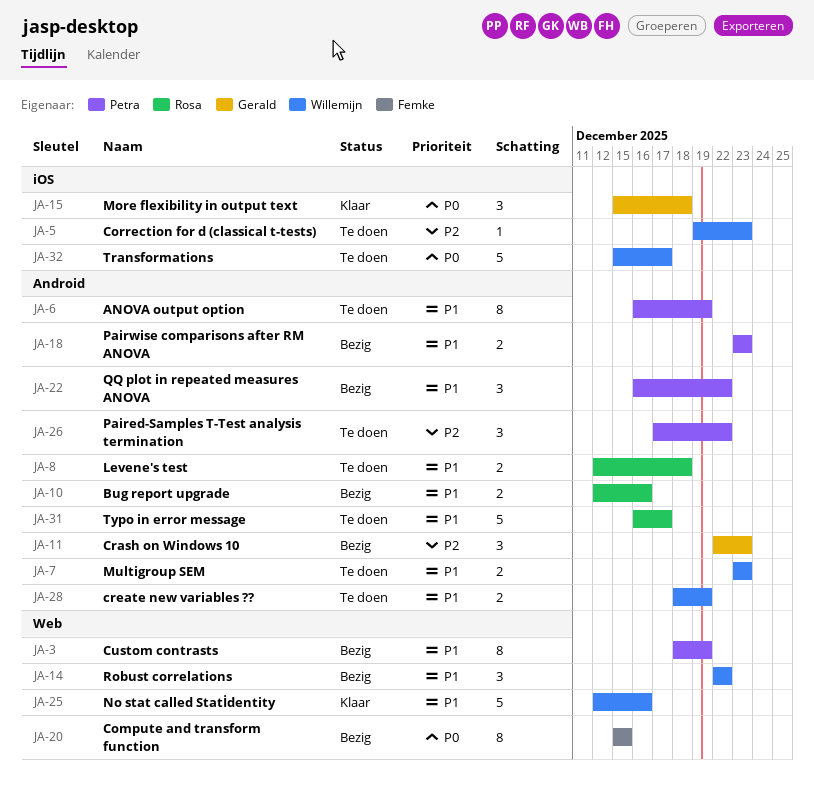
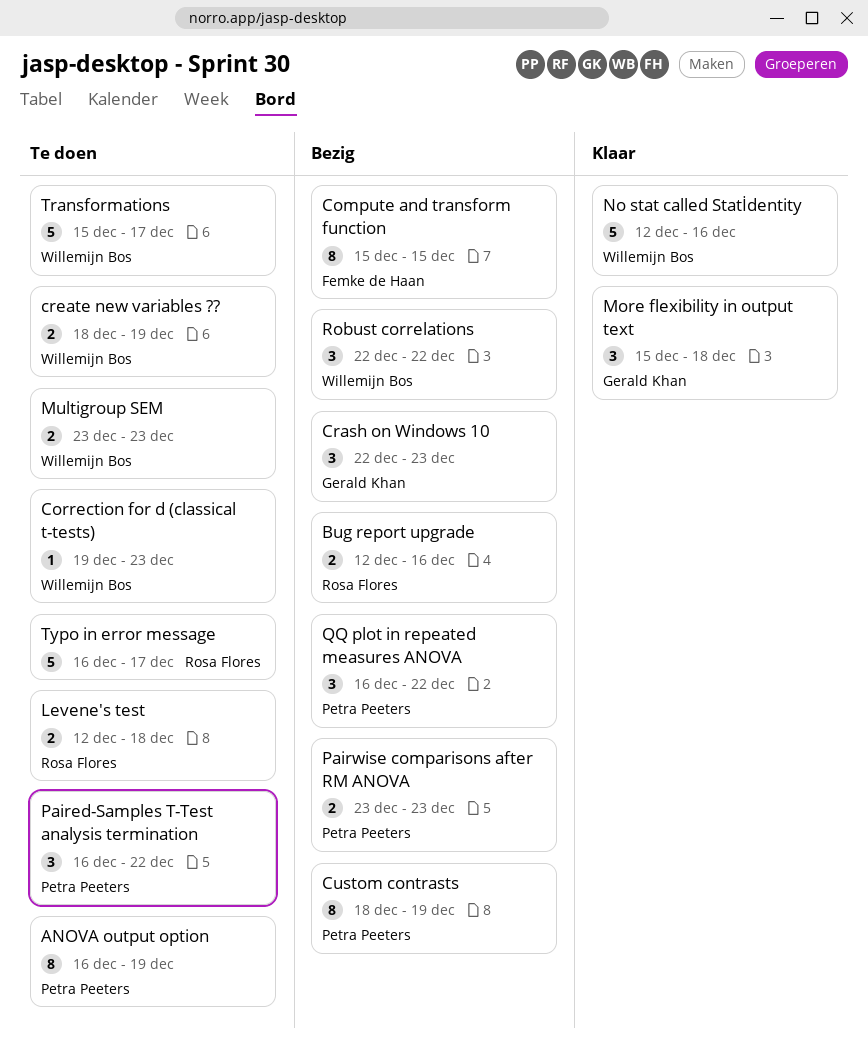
Paired-Samples T-Test analysis termination, start: Dec 17 -> Dec 16

